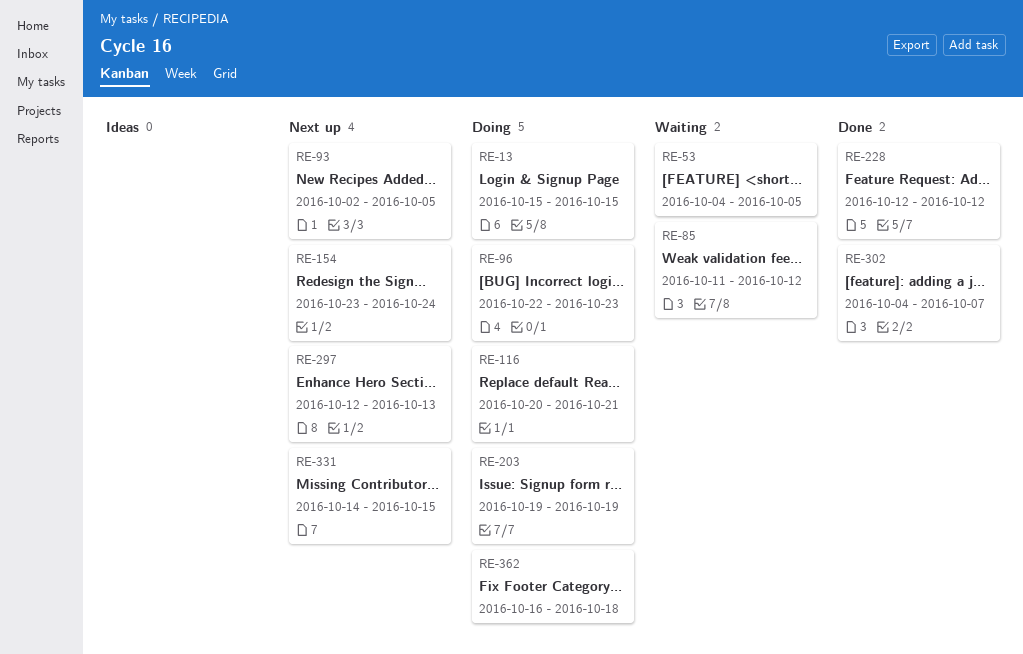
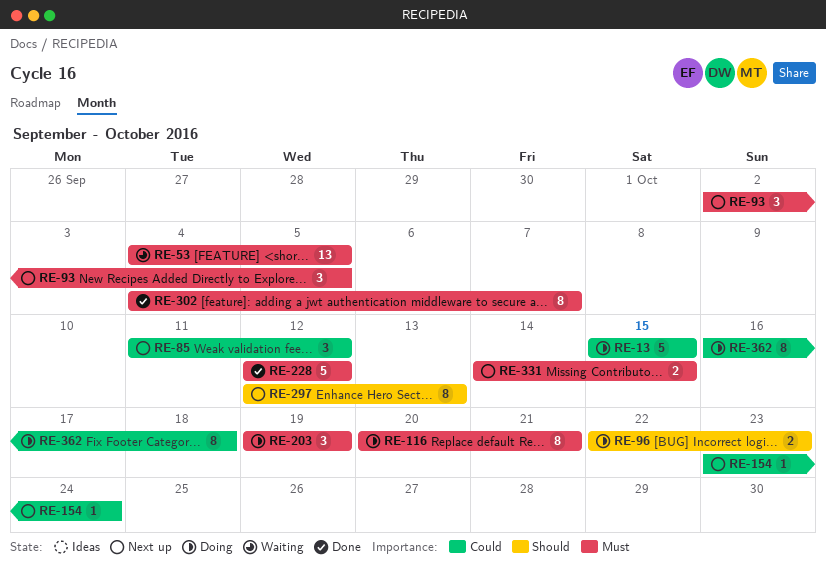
RE-85, status: Waiting -> Next up

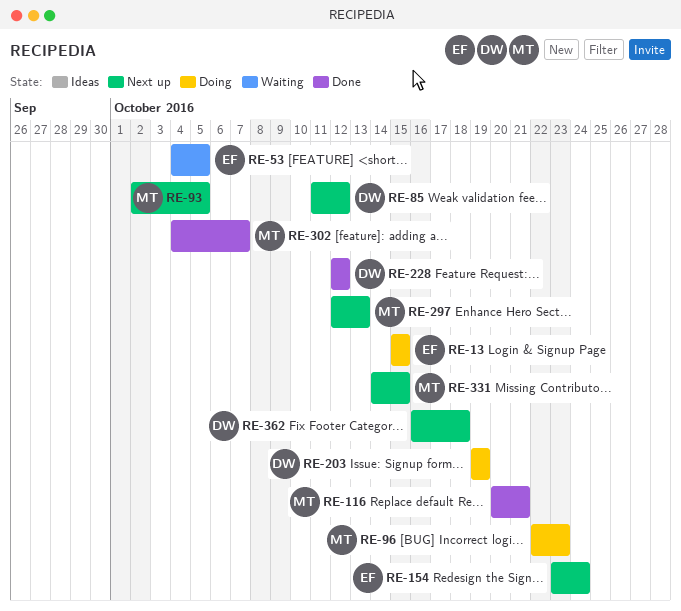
RE-116, status: Doing -> Done
RE-362, status: Doing -> Next up

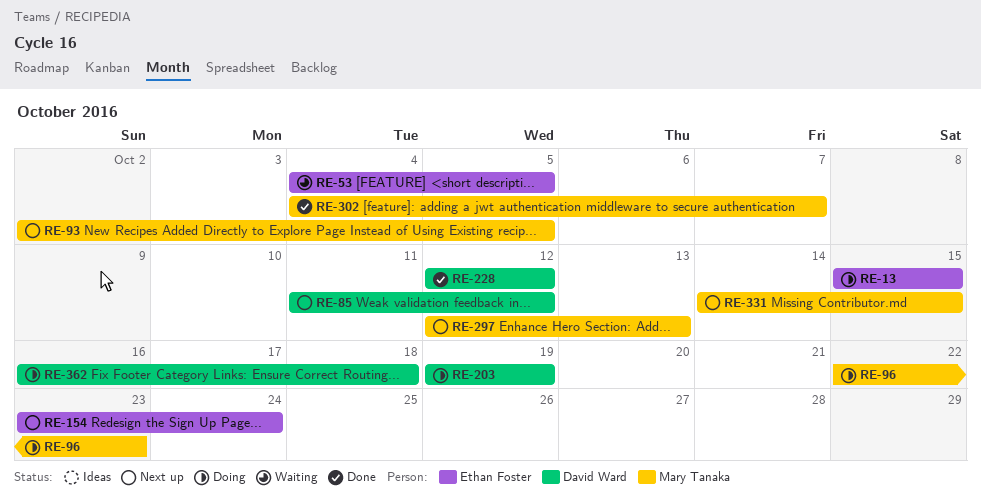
RE-116: present -> none
RE-362, status: Next up -> Doing

